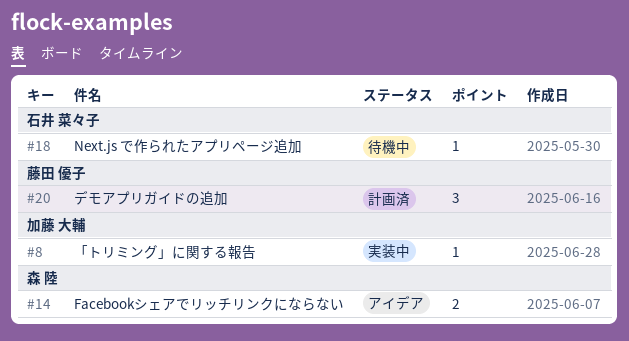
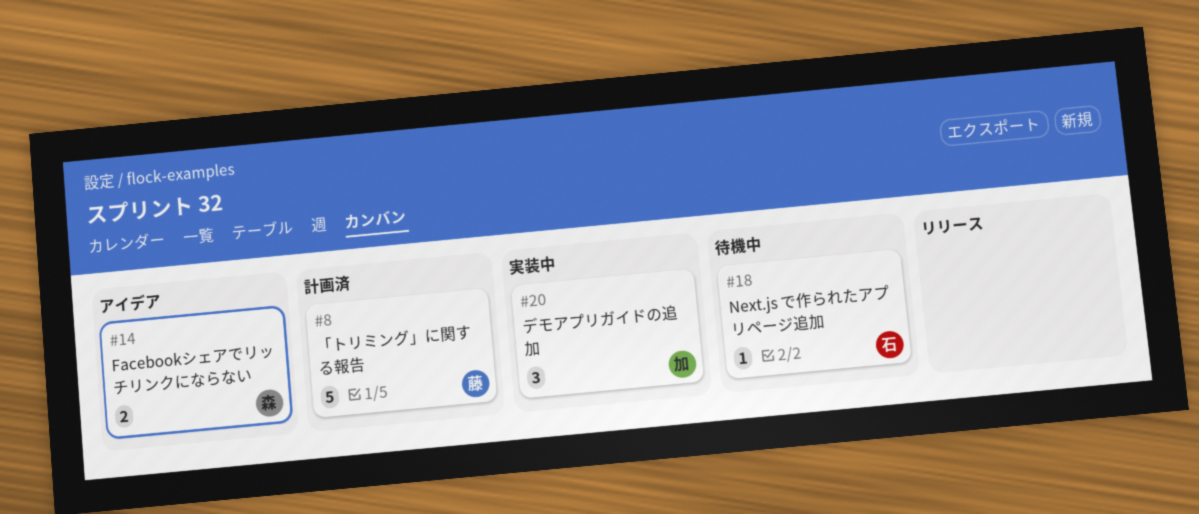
#8, status: 実装中 -> 計画済
#8, owner: 加藤 大輔 -> 藤田 優子
#8, estimate: 1 -> 5
#20, status: 計画済 -> 実装中
#20, owner: 藤田 優子 -> 加藤 大輔

